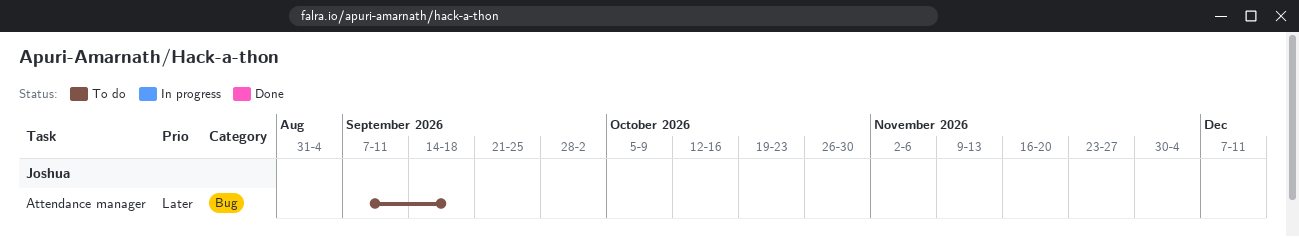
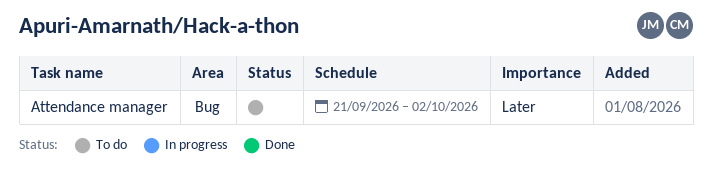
Attendance manager, start: Sep 7 -> Sep 21
Attendance manager, due: Sep 18 -> Oct 2

